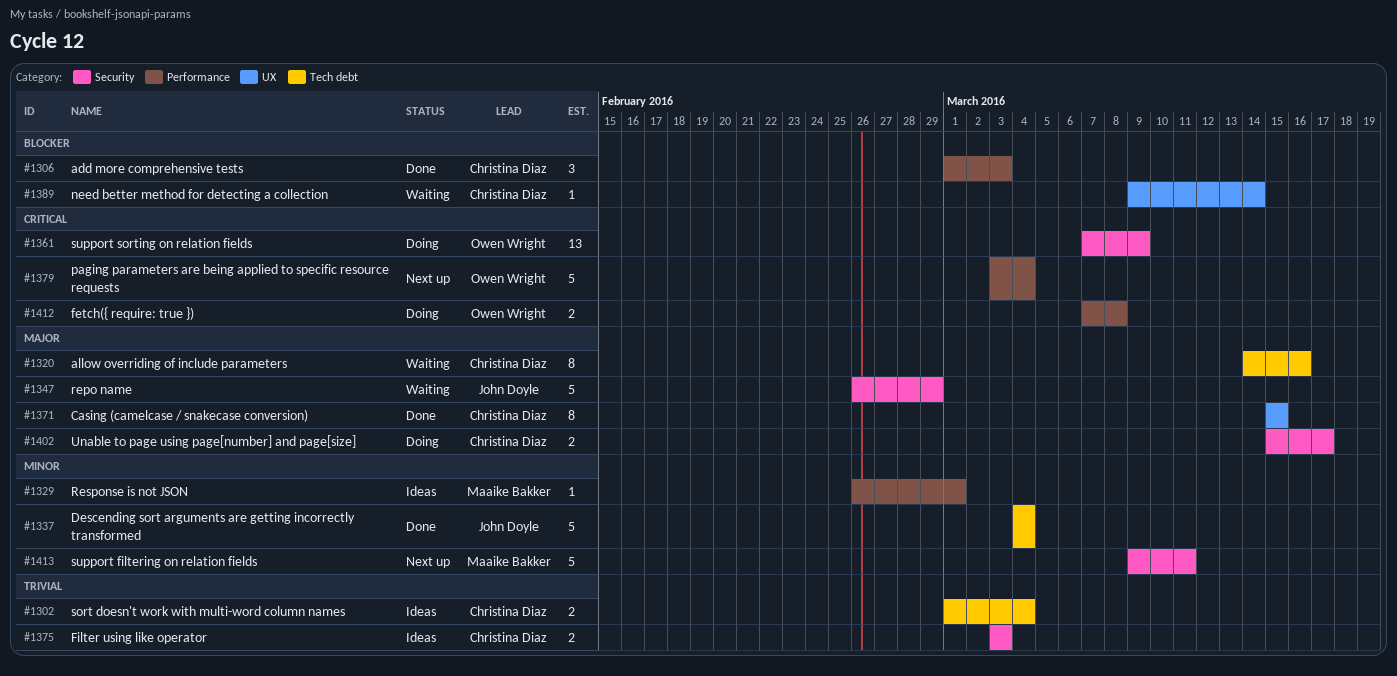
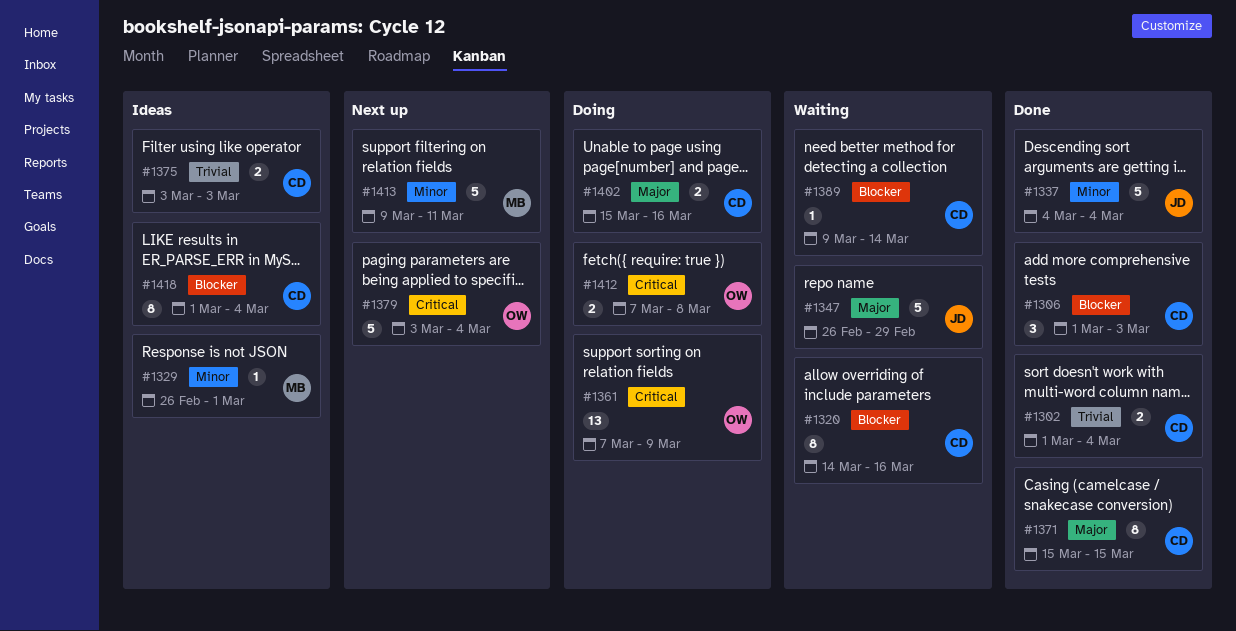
#1302, status: Ideas -> Done
#1320, priority: Major -> Blocker
#1402, due: Mar 17 -> Mar 16
#1418: none -> present

